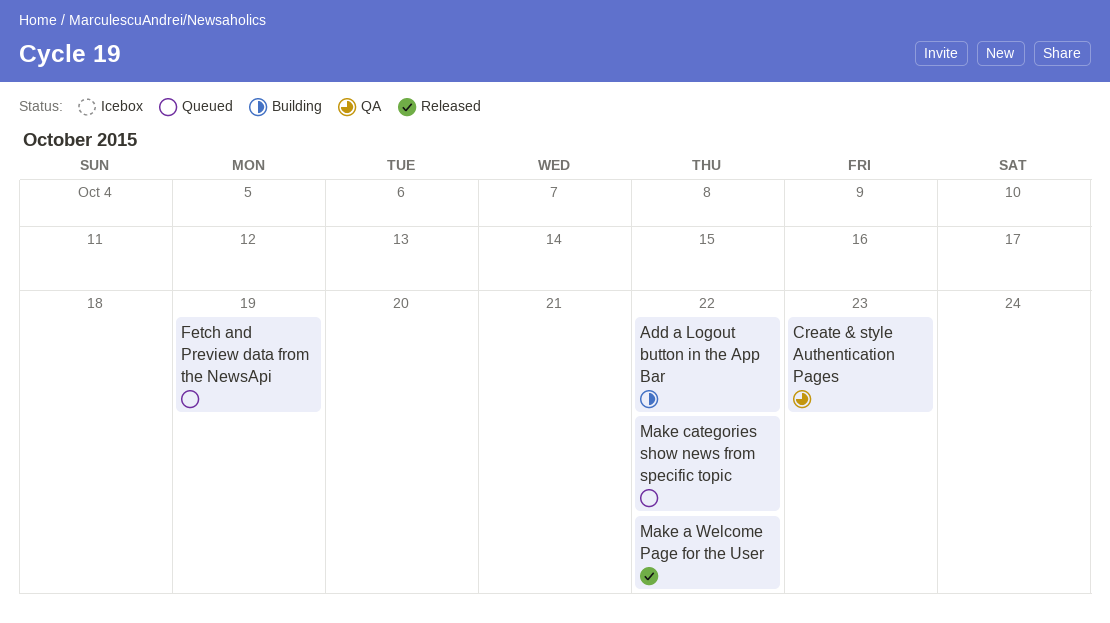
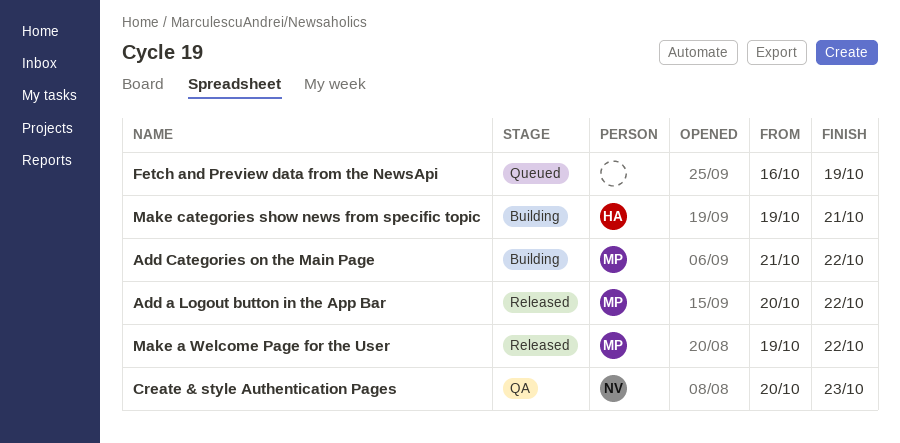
Add a Logout button in the App Bar, status: Building -> Released
Add Categories on the Main Page: none -> present
Make categories show news from specific topic, status: Queued -> Building
Make categories show news from specific topic, due: Oct 22 -> Oct 21

